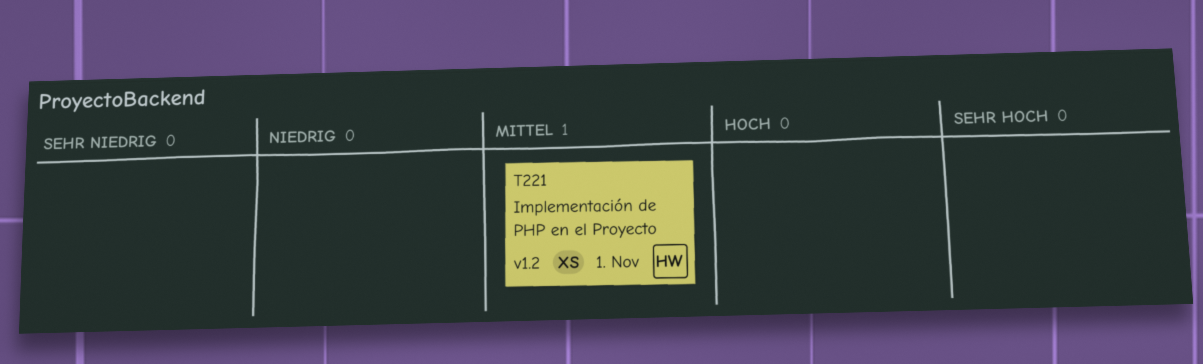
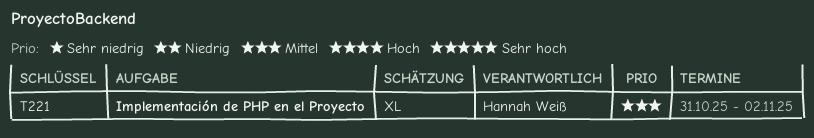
T221, estimate: XS -> XL
T221, due: Nov 1 -> Nov 2

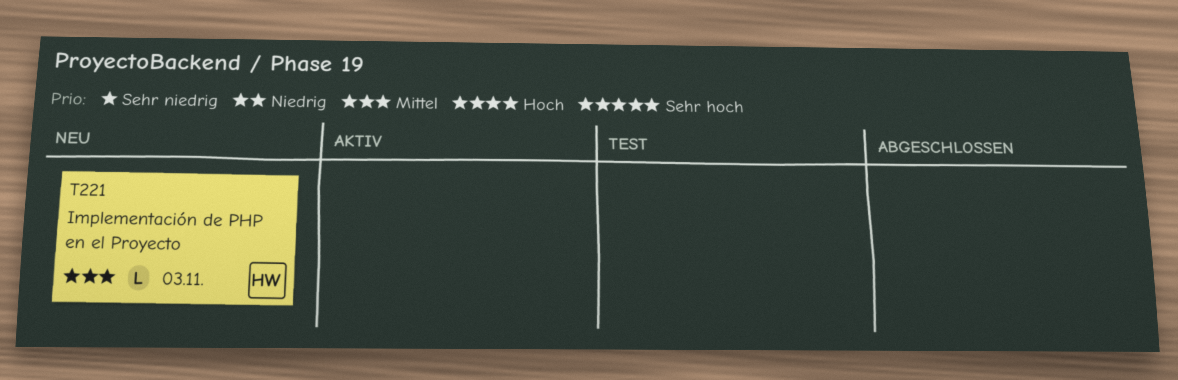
T221, estimate: XL -> L
T221, due: Nov 2 -> Nov 3

